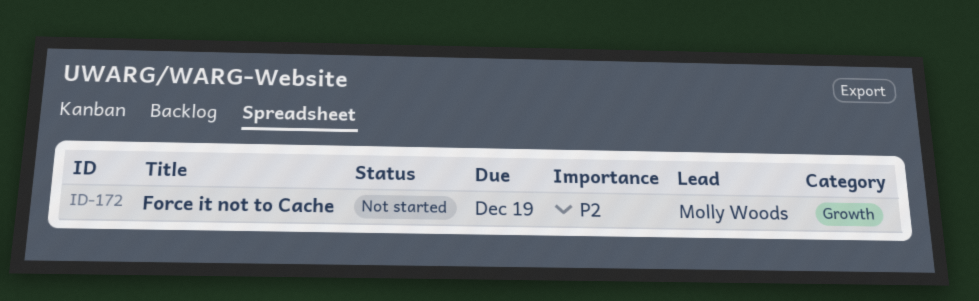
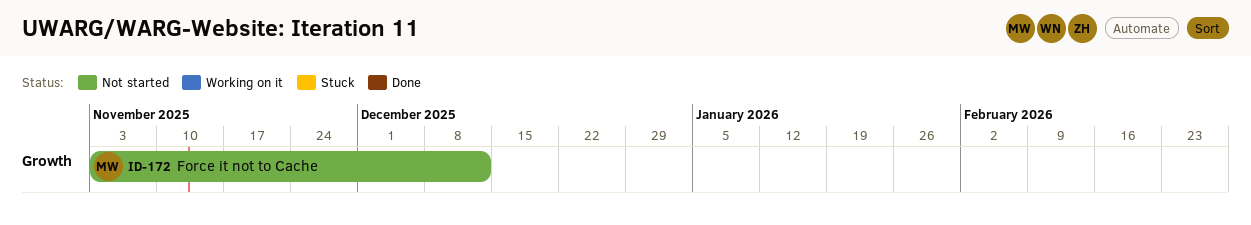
ID-172, due: Dec 19 -> Dec 12

